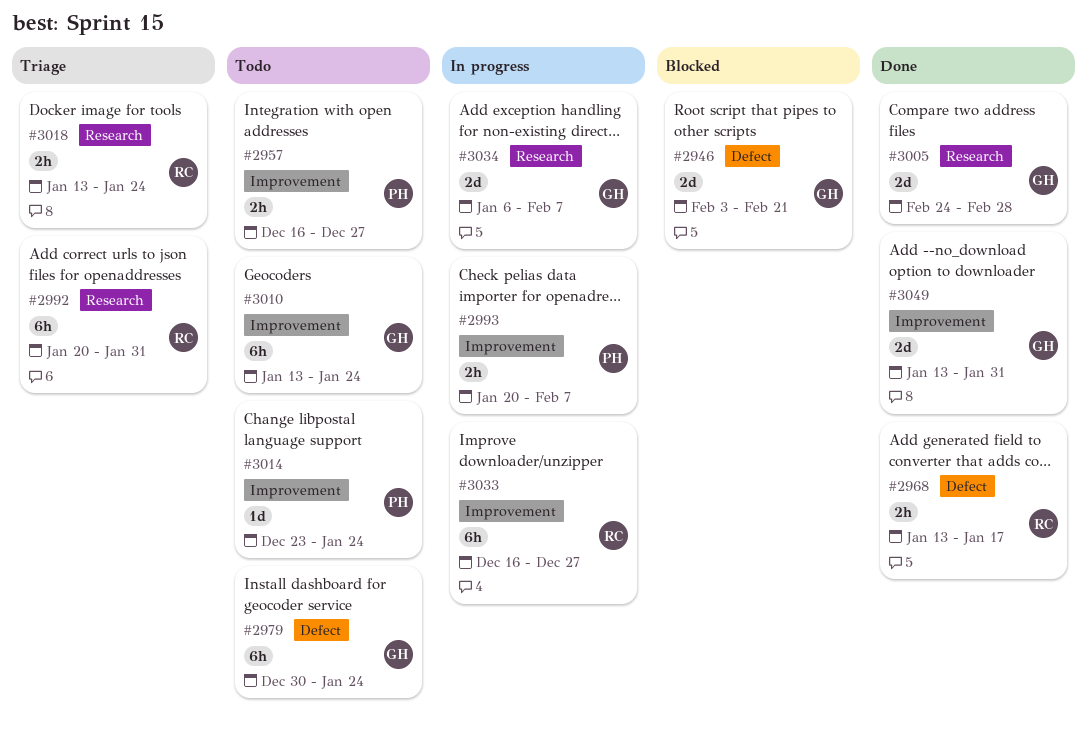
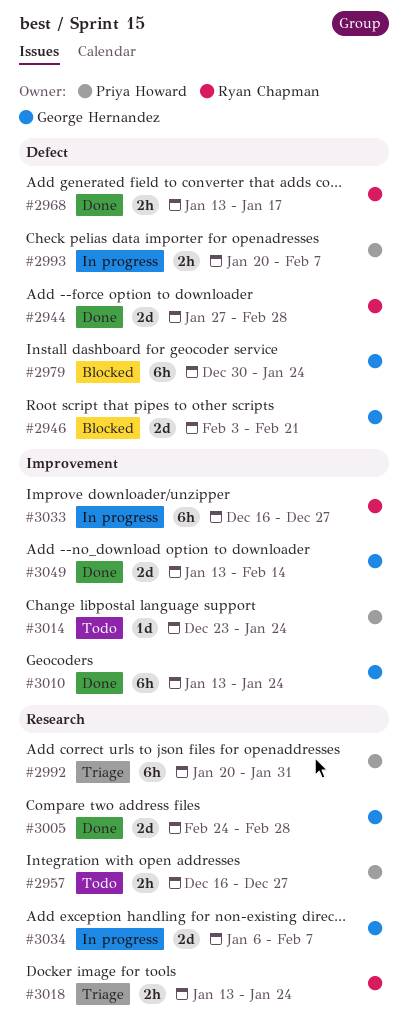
#2944: none -> present
#2957, label: Improvement -> Research
#2979, status: Todo -> Blocked
#2992, owner: Ryan Chapman -> Priya Howard
#2993, label: Improvement -> Defect
#3010, status: Todo -> Done
#3049, due: Jan 31 -> Feb 14

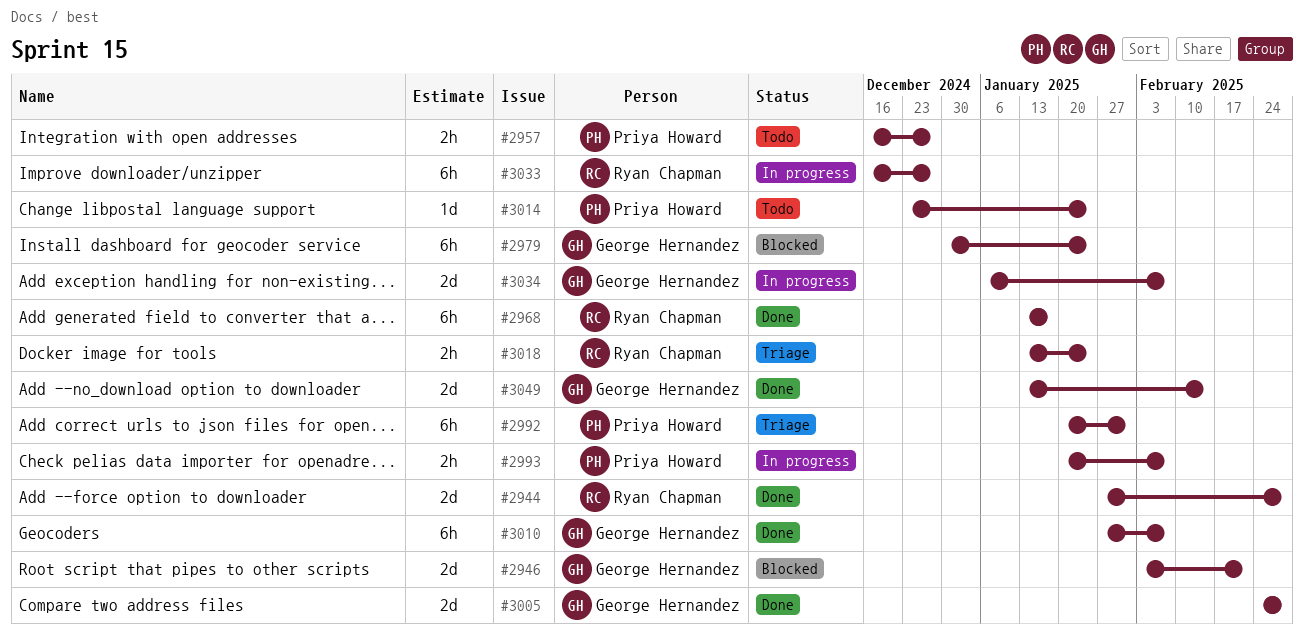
#2968, estimate: 2h -> 6h
#3010, start: Jan 13 -> Jan 27
#3010, due: Jan 24 -> Feb 7

